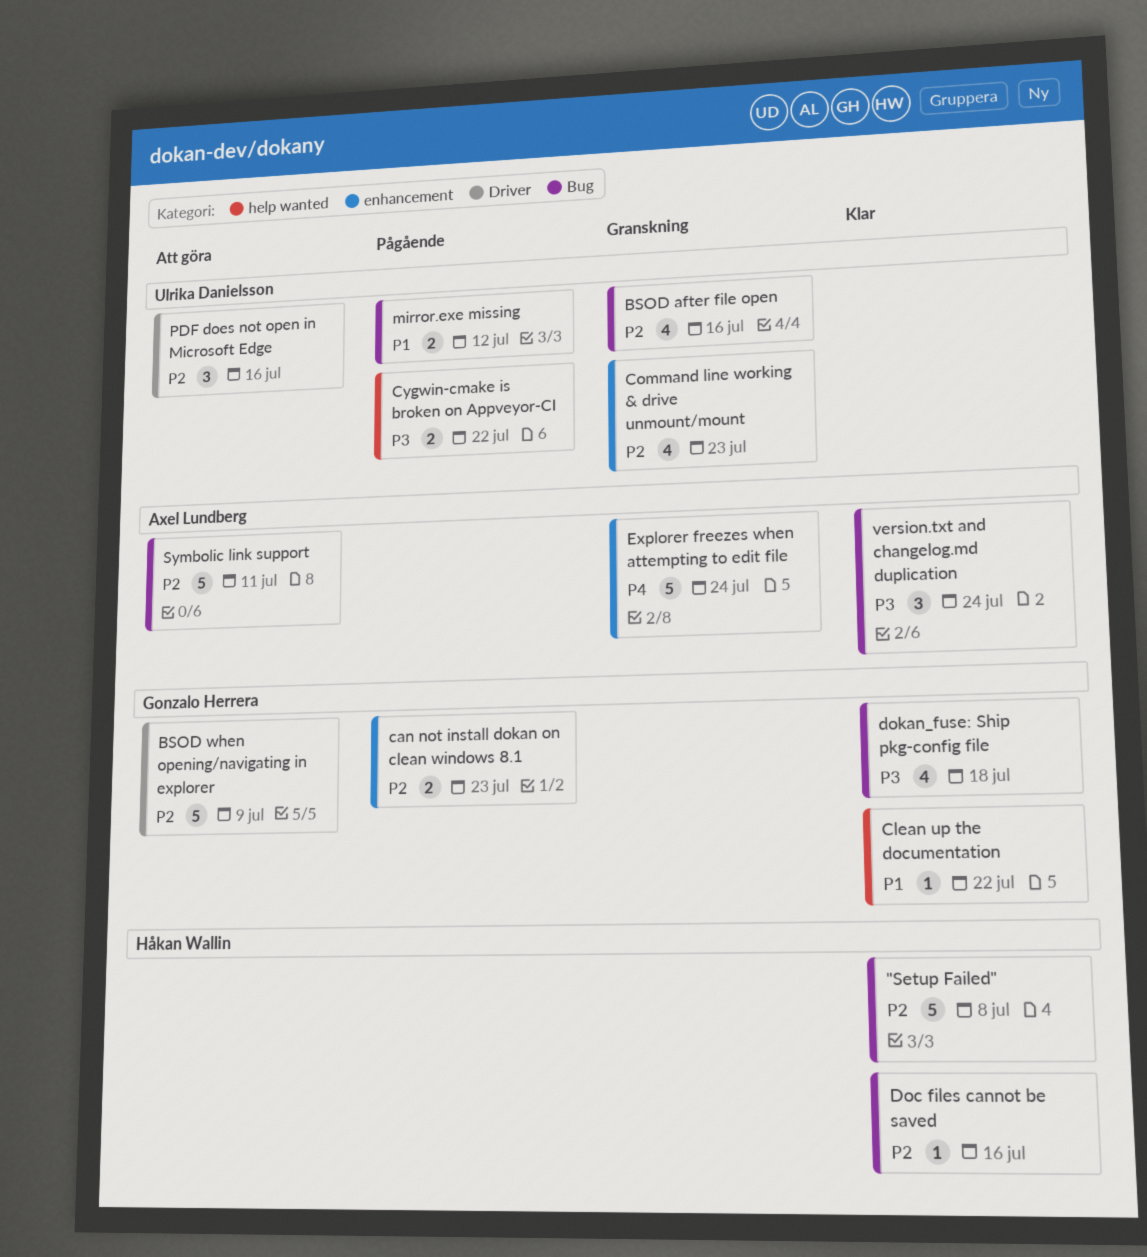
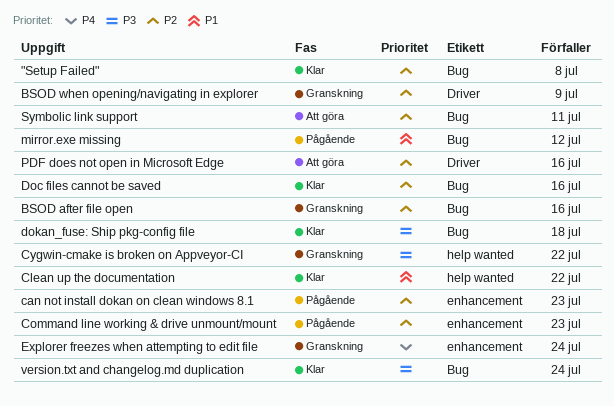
BSOD when opening/navigating in explorer, status: Att göra -> Granskning
Command line working & drive unmount/mount, status: Granskning -> Pågående
Cygwin-cmake is broken on Appveyor-CI, status: Pågående -> Granskning

